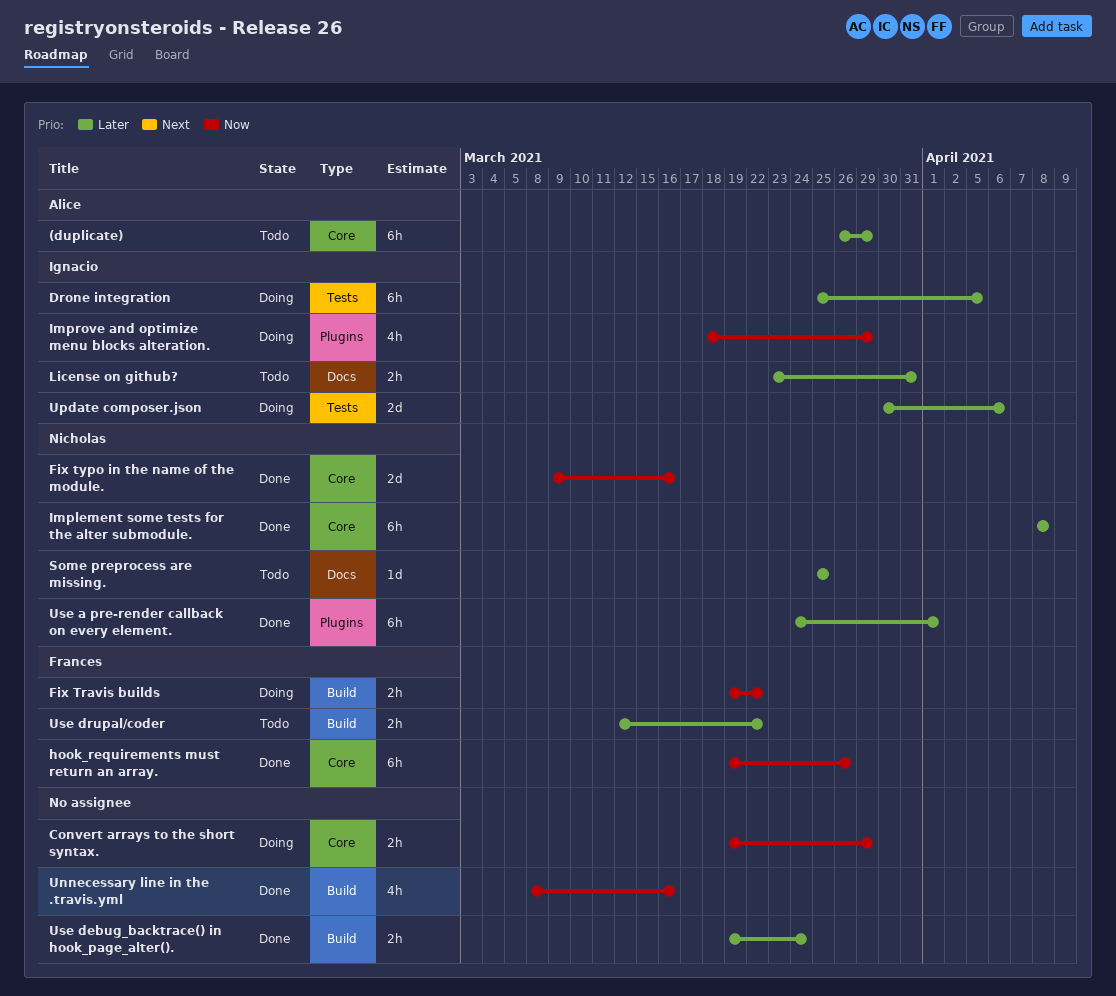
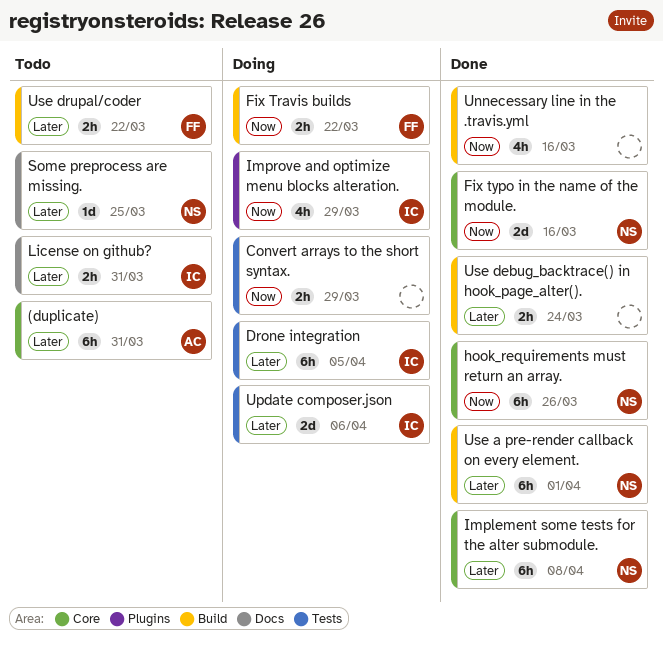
(duplicate), due: Mar 29 -> Mar 31
Convert arrays to the short syntax., label: Core -> Tests
hook_requirements must return an array., owner: Frances -> Nicholas
Use a pre-render callback on every element., label: Plugins -> Build

